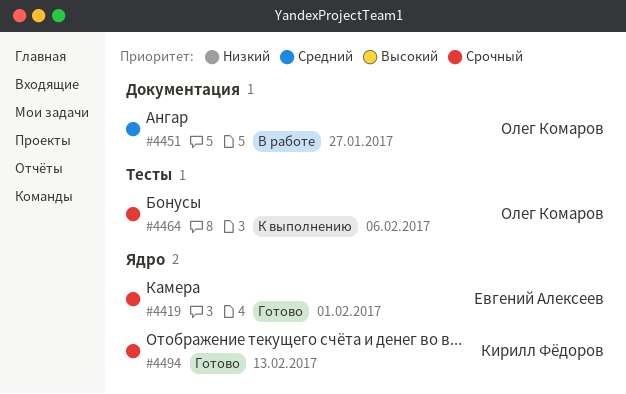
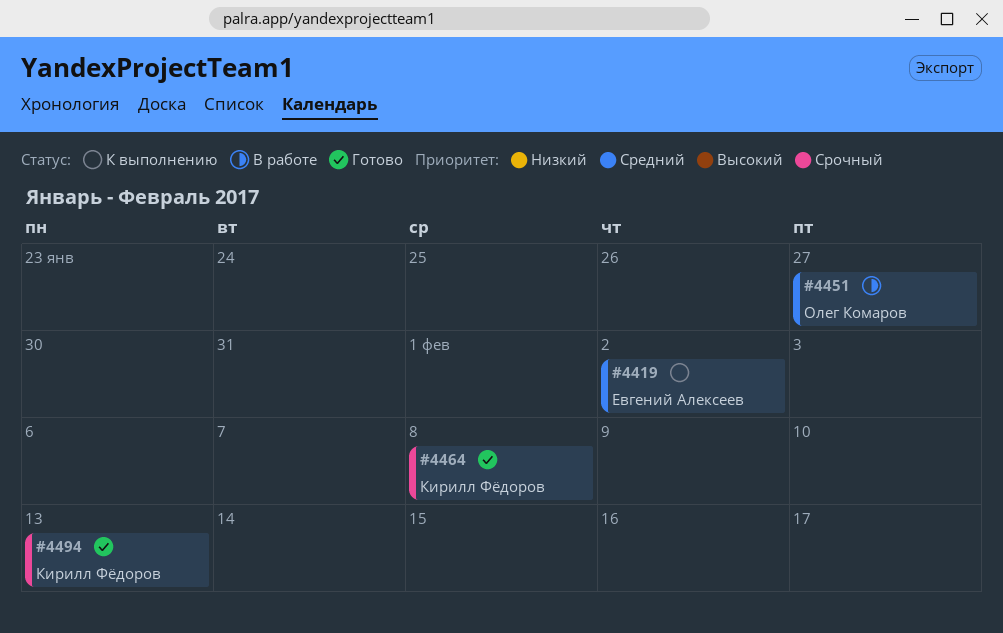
#4419, status: Готово -> К выполнению
#4419, priority: Срочный -> Средний
#4419, due: Feb 1 -> Feb 2
#4464, status: К выполнению -> Готово
#4464, owner: Олег Комаров -> Кирилл Фёдоров
#4464, due: Feb 6 -> Feb 8

